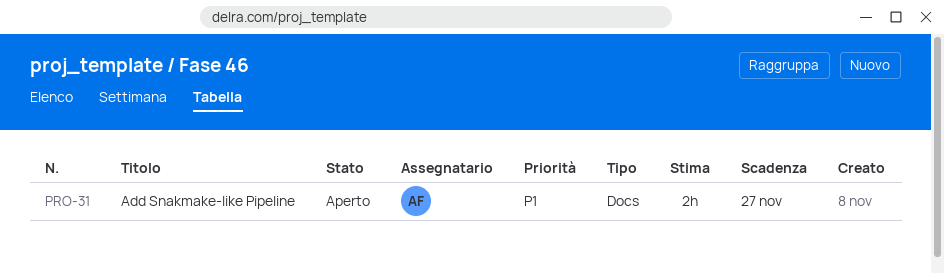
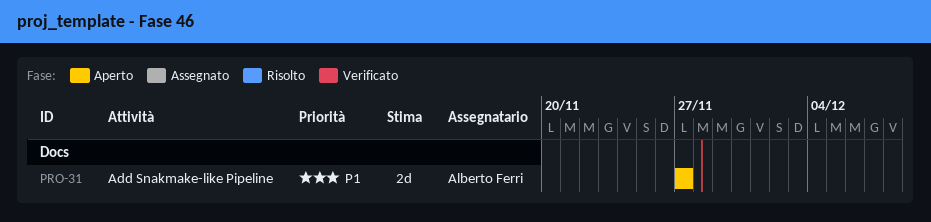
PRO-31, estimate: 2h -> 2d

